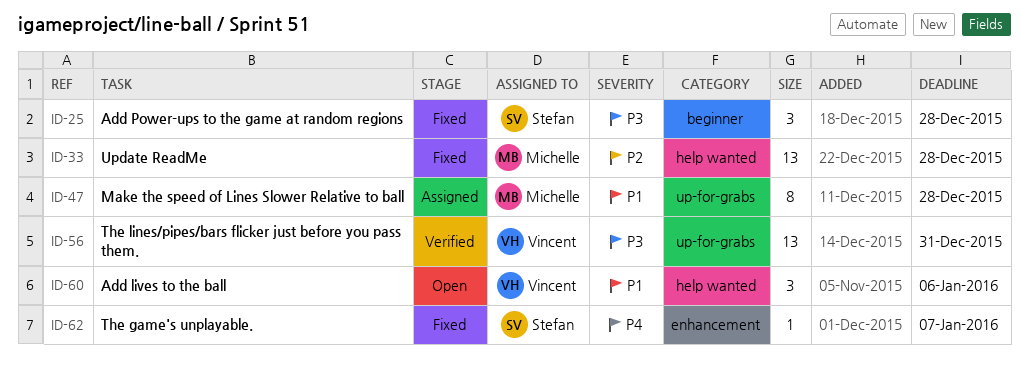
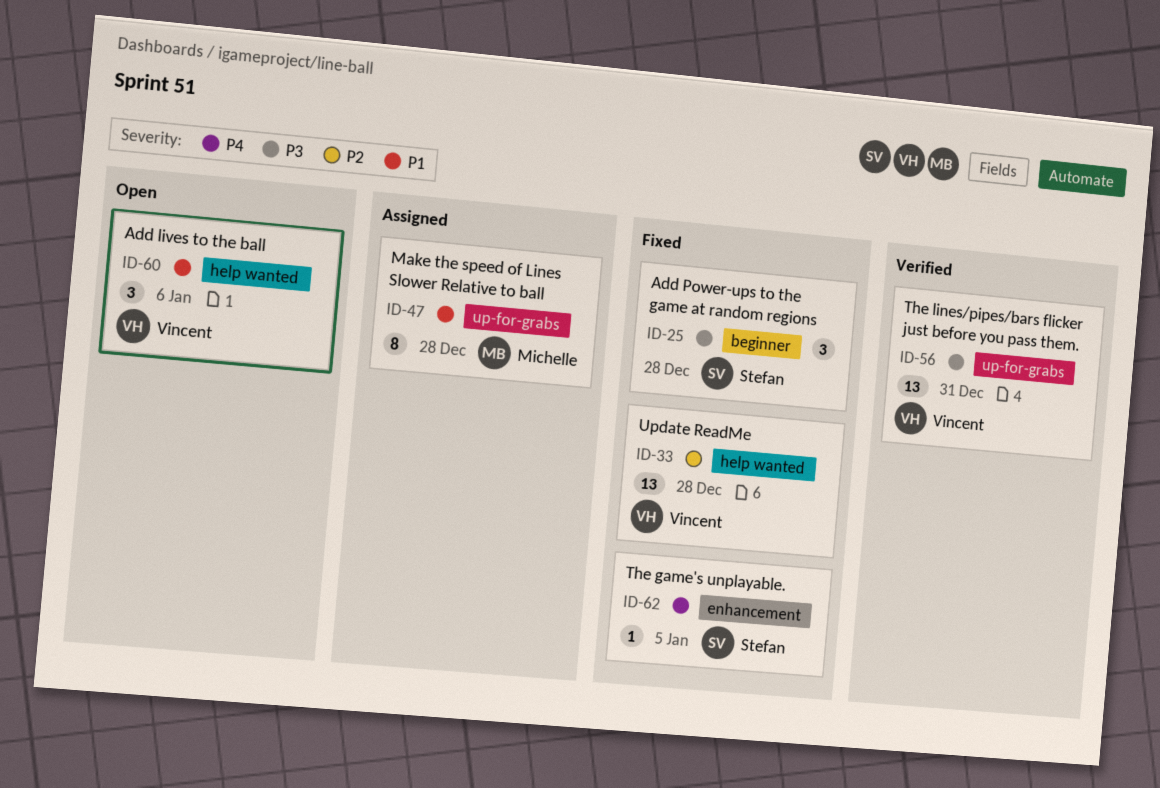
ID-33, owner: Michelle -> Vincent
ID-62, due: Jan 7 -> Jan 5

